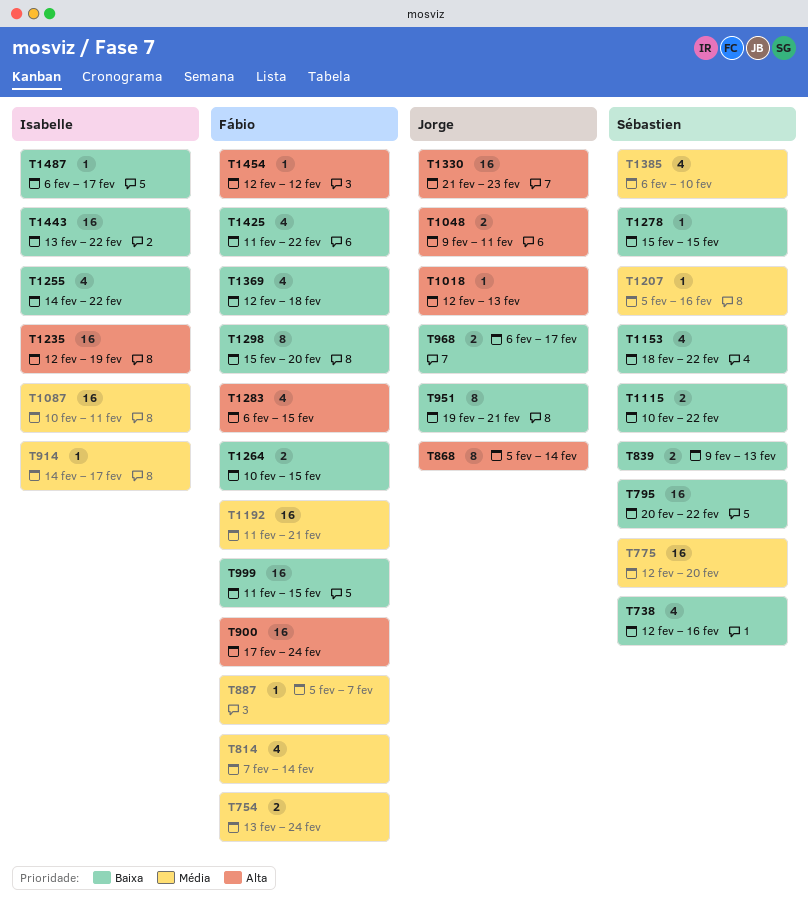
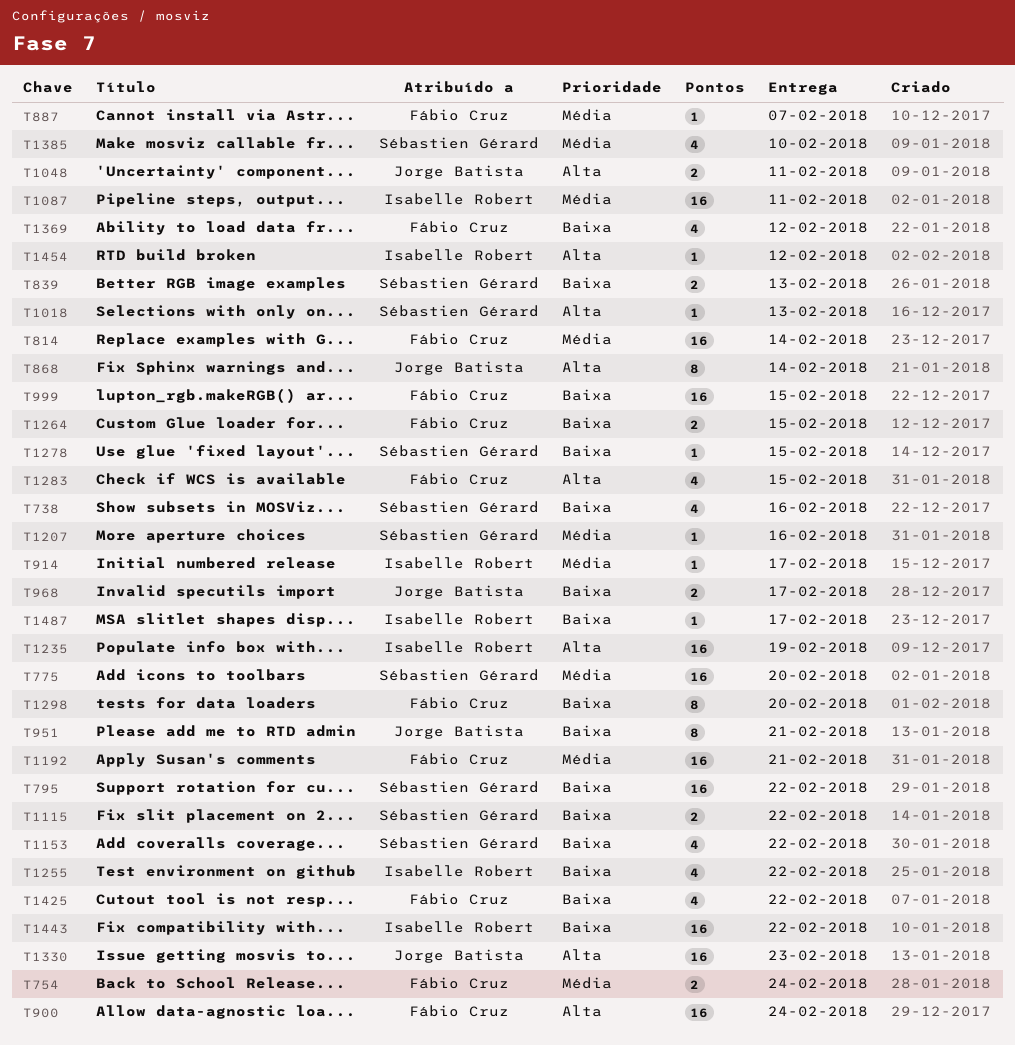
T814, estimate: 4 -> 16
T1018, owner: Jorge Batista -> Sébastien Gérard
T1369, due: Feb 18 -> Feb 12
T1454, owner: Fábio Cruz -> Isabelle Robert

